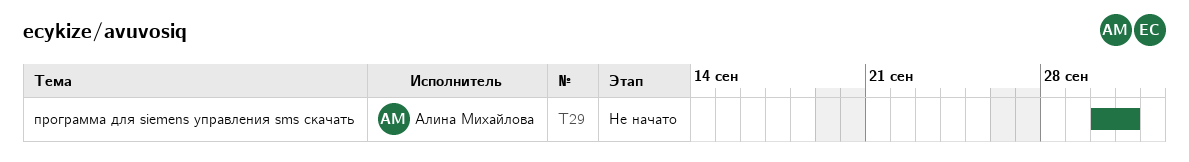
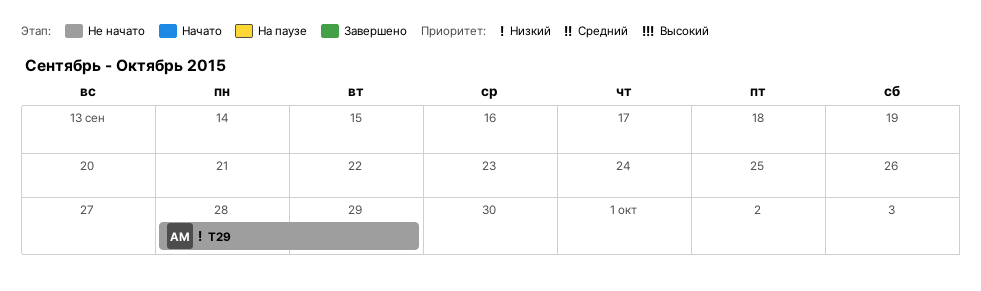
T29, start: Sep 30 -> Sep 28
T29, due: Oct 1 -> Sep 29

